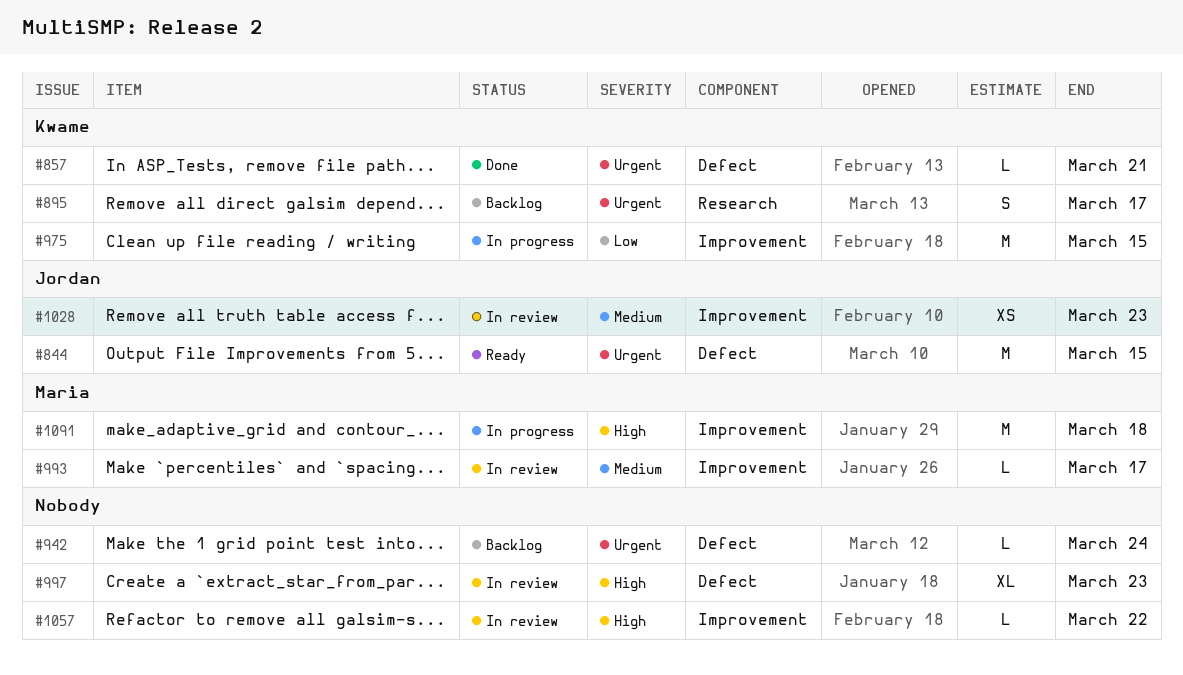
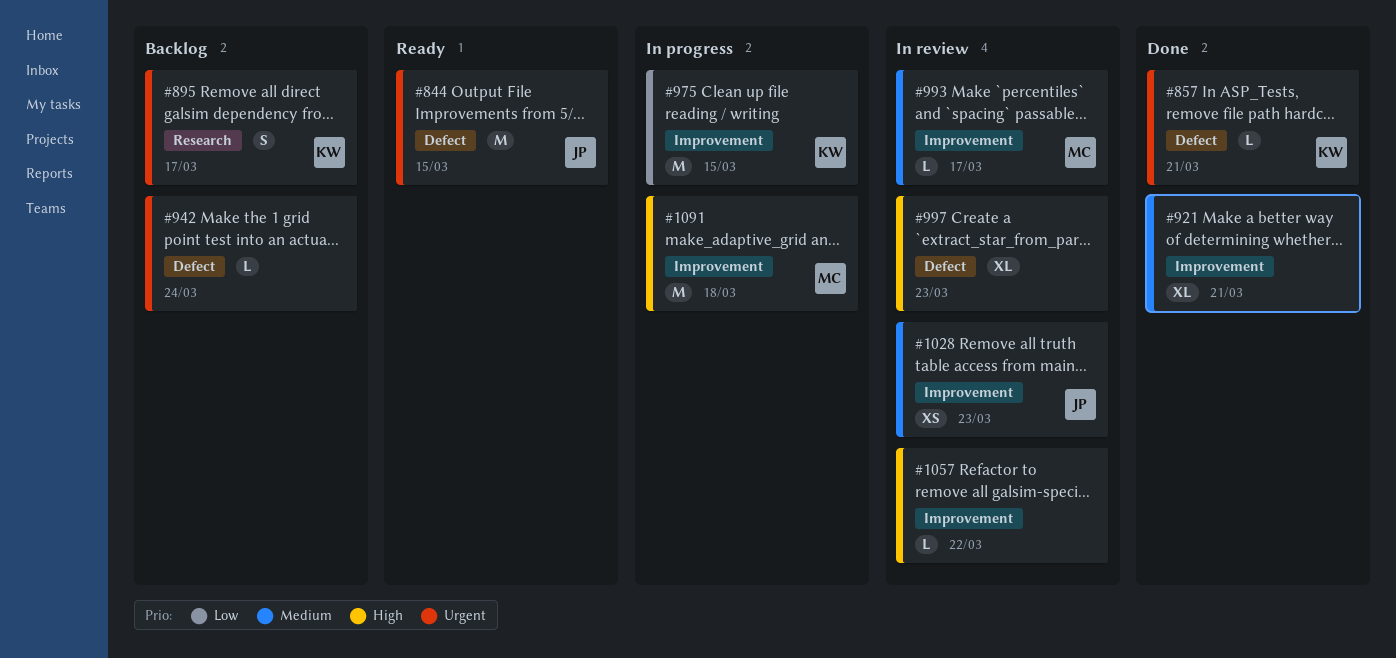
#921: none -> present

